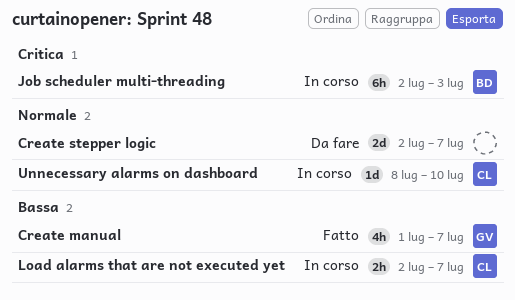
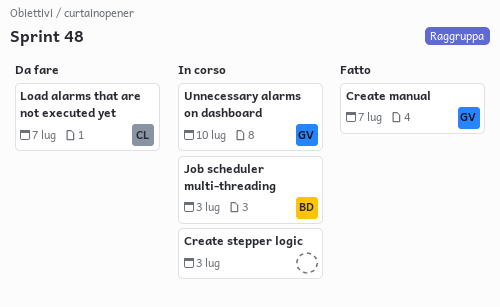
Create stepper logic, status: Da fare -> In corso
Create stepper logic, due: Jul 7 -> Jul 3
Load alarms that are not executed yet, status: In corso -> Da fare
Unnecessary alarms on dashboard, owner: CL -> GV

